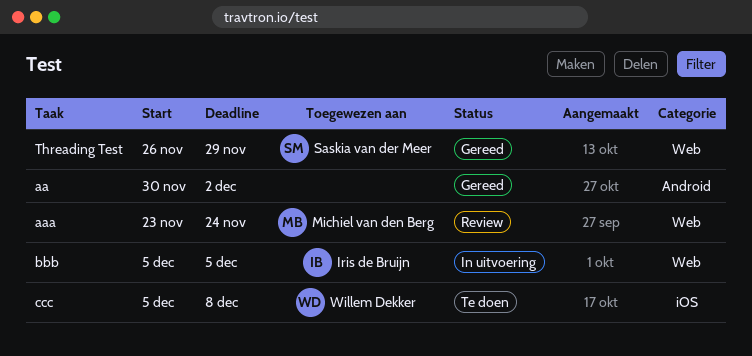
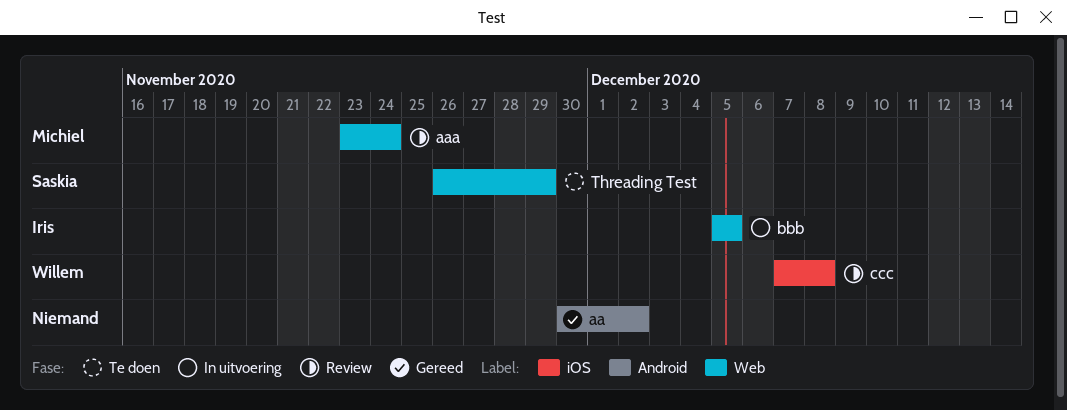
ccc, status: Te doen -> Review
ccc, start: Dec 5 -> Dec 7
Threading Test, status: Gereed -> Te doen

